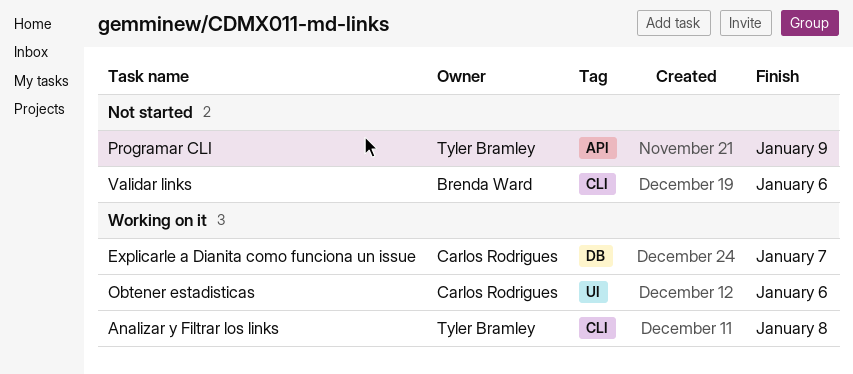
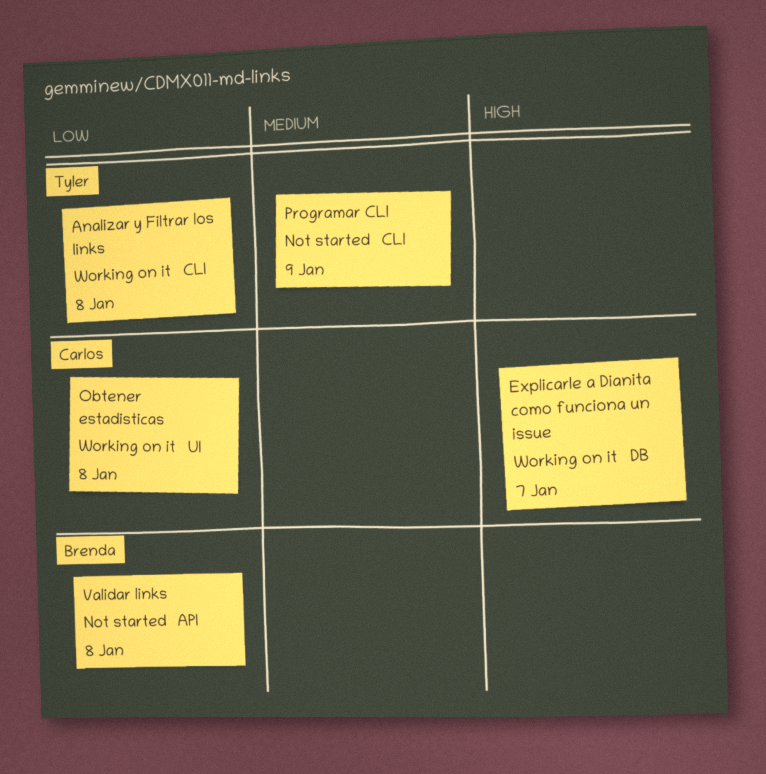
Obtener estadisticas, due: Jan 6 -> Jan 8
Programar CLI, label: API -> CLI
Validar links, label: CLI -> API
Validar links, due: Jan 6 -> Jan 8

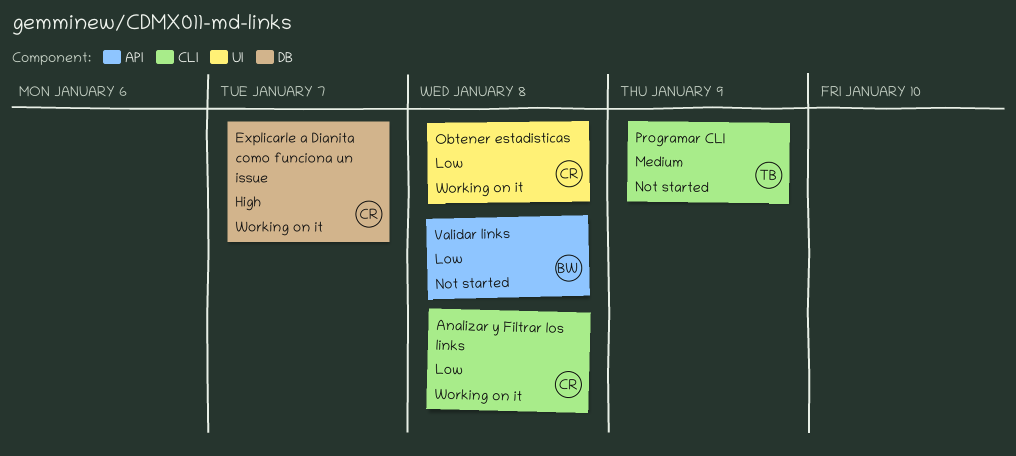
Analizar y Filtrar los links, owner: Tyler -> Carlos

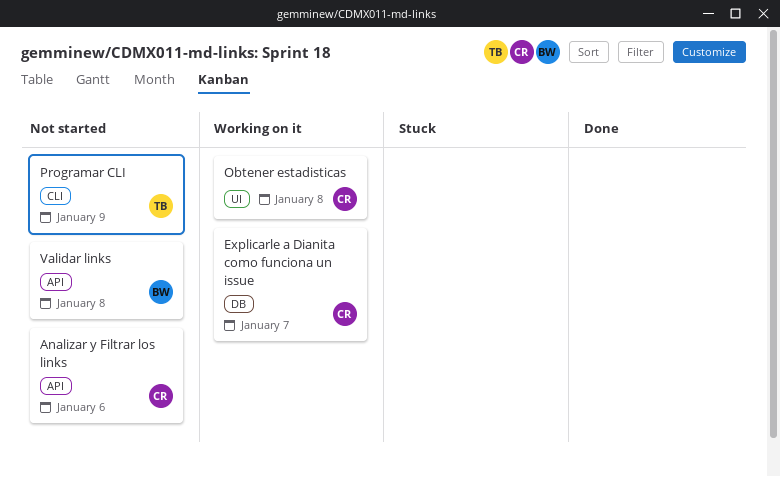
Analizar y Filtrar los links, status: Working on it -> Not started
Analizar y Filtrar los links, label: CLI -> API
Analizar y Filtrar los links, due: Jan 8 -> Jan 6

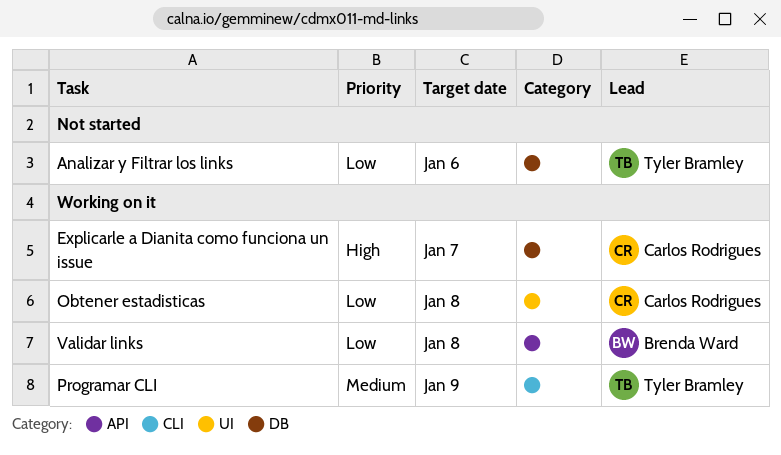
Analizar y Filtrar los links, owner: Carlos Rodrigues -> Tyler Bramley
Analizar y Filtrar los links, label: API -> DB
Programar CLI, status: Not started -> Working on it
Validar links, status: Not started -> Working on it

